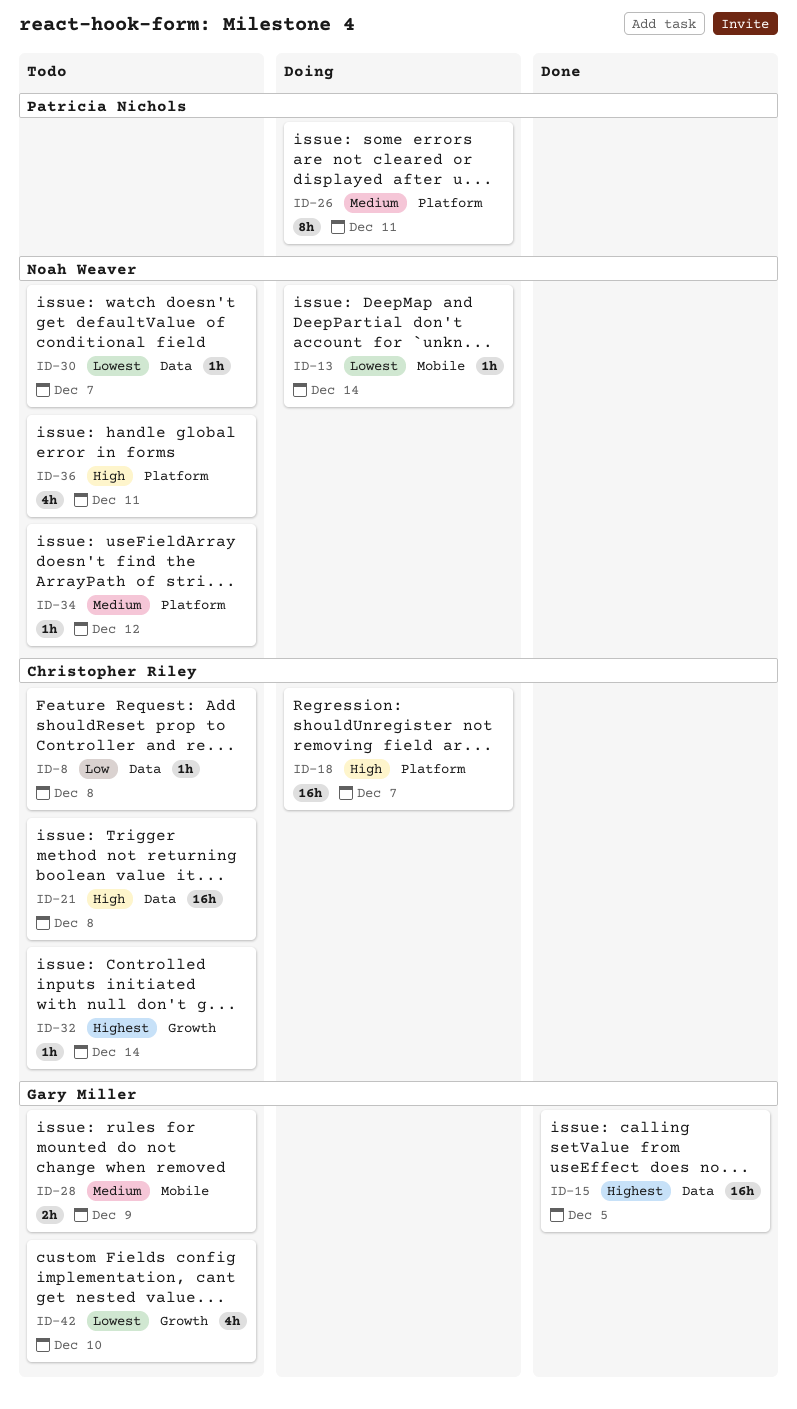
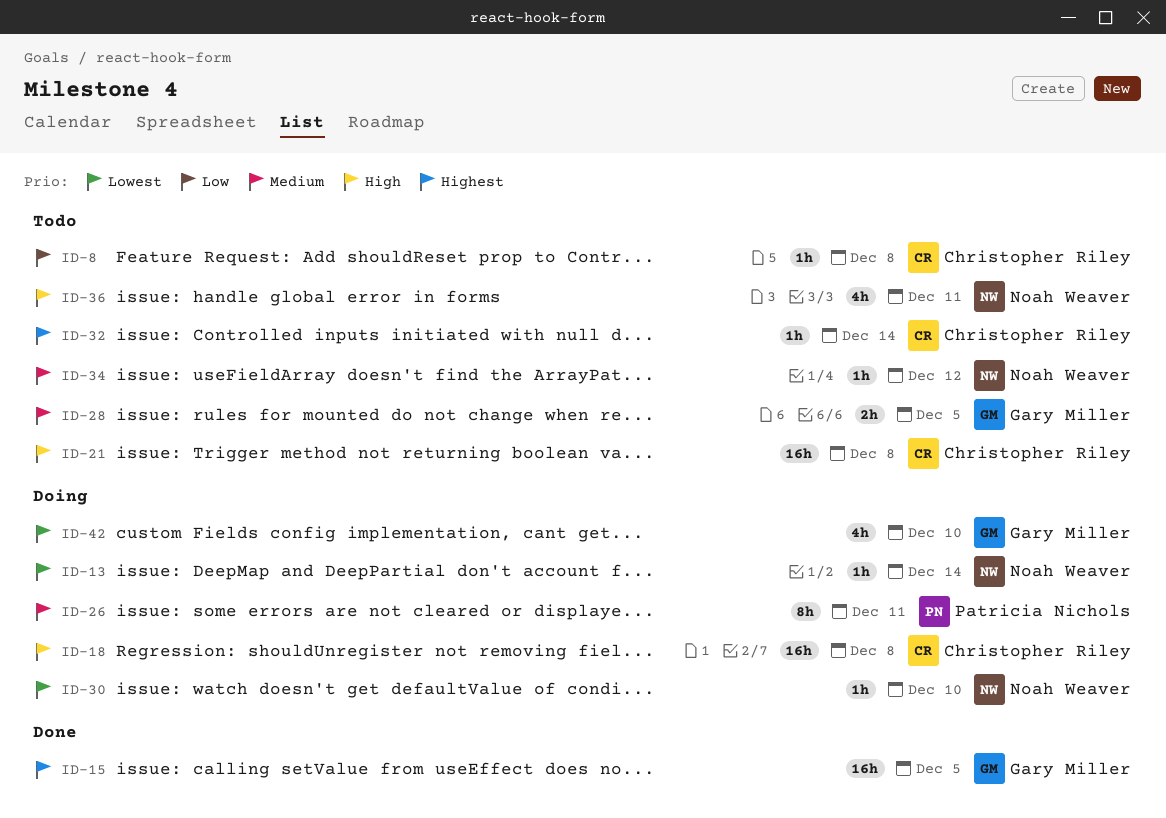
ID-18, due: Dec 7 -> Dec 8
ID-28, due: Dec 9 -> Dec 5
ID-30, status: Todo -> Doing
ID-30, due: Dec 7 -> Dec 10
ID-42, status: Todo -> Doing

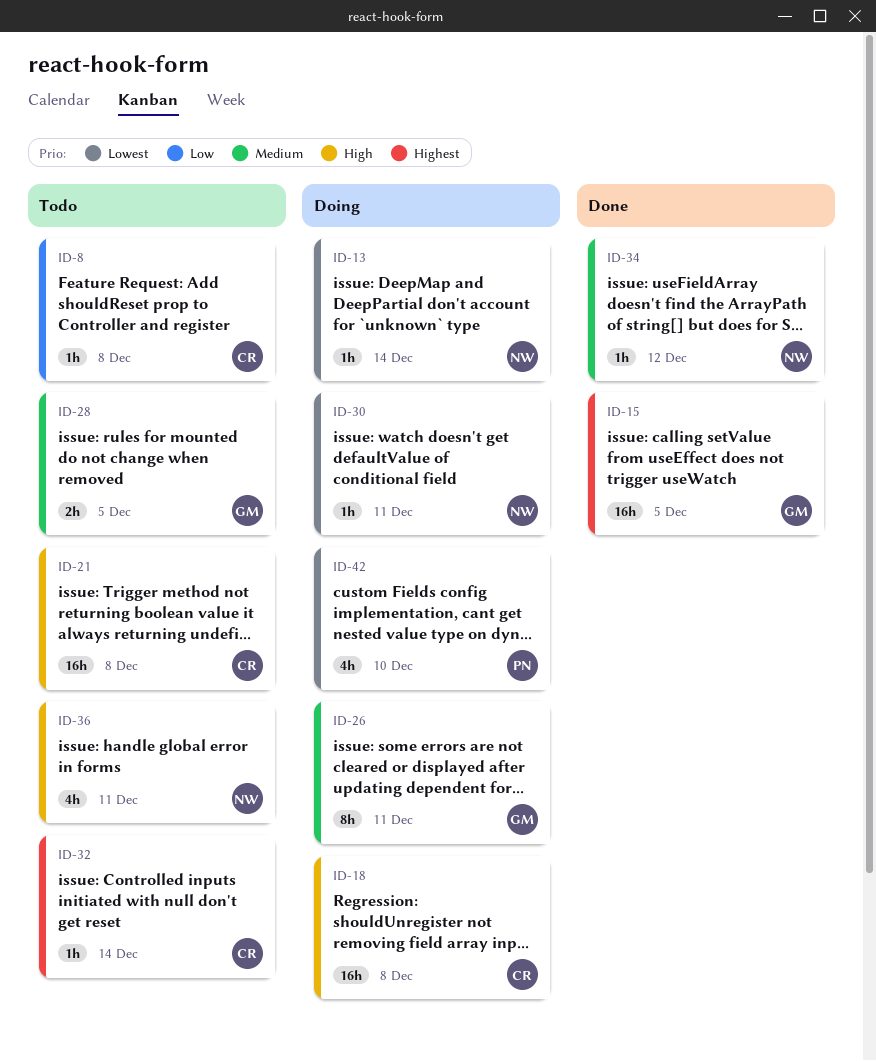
ID-26, owner: Patricia Nichols -> Gary Miller
ID-30, due: Dec 10 -> Dec 11
ID-34, status: Todo -> Done
ID-42, owner: Gary Miller -> Patricia Nichols

